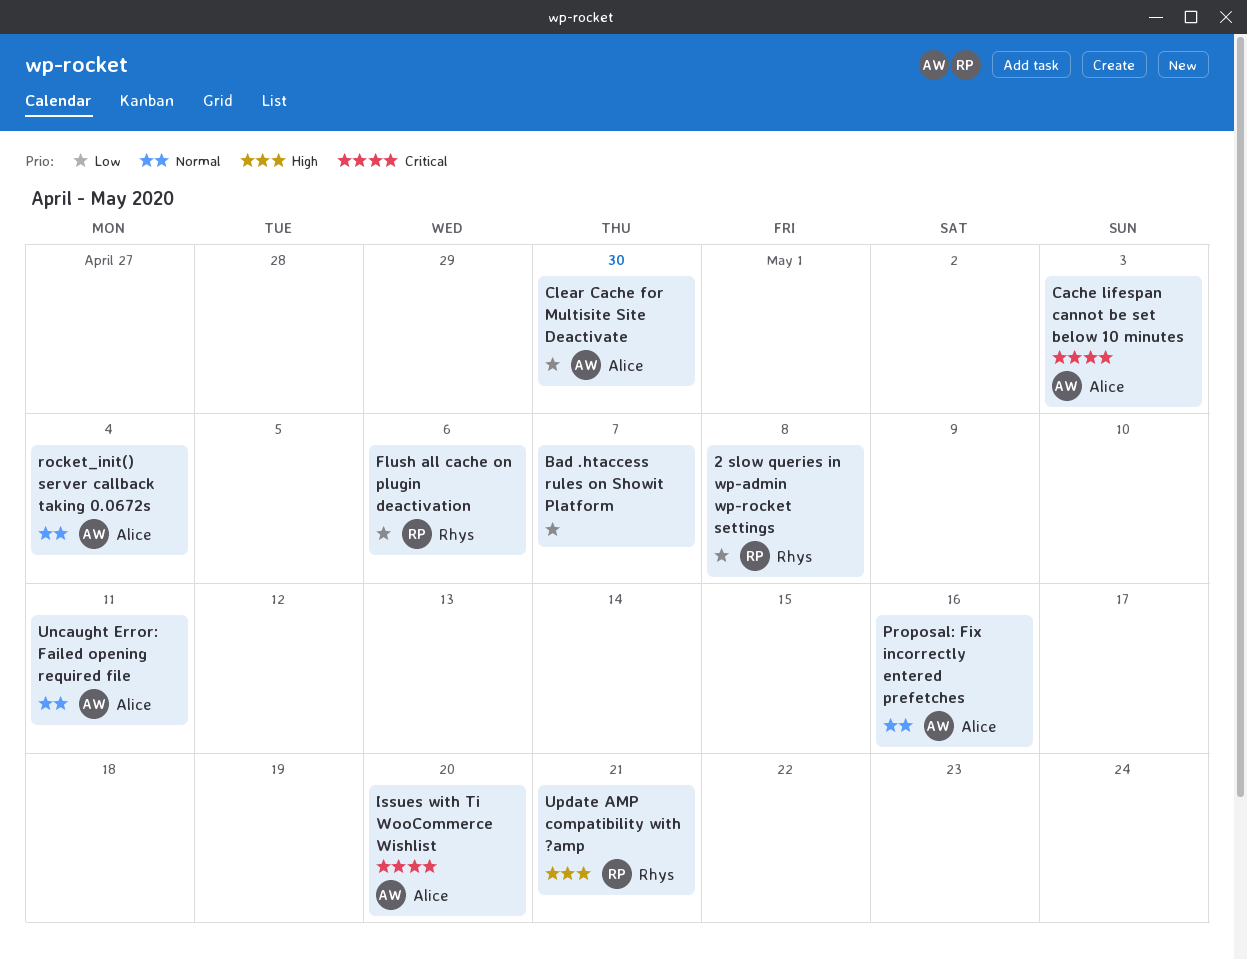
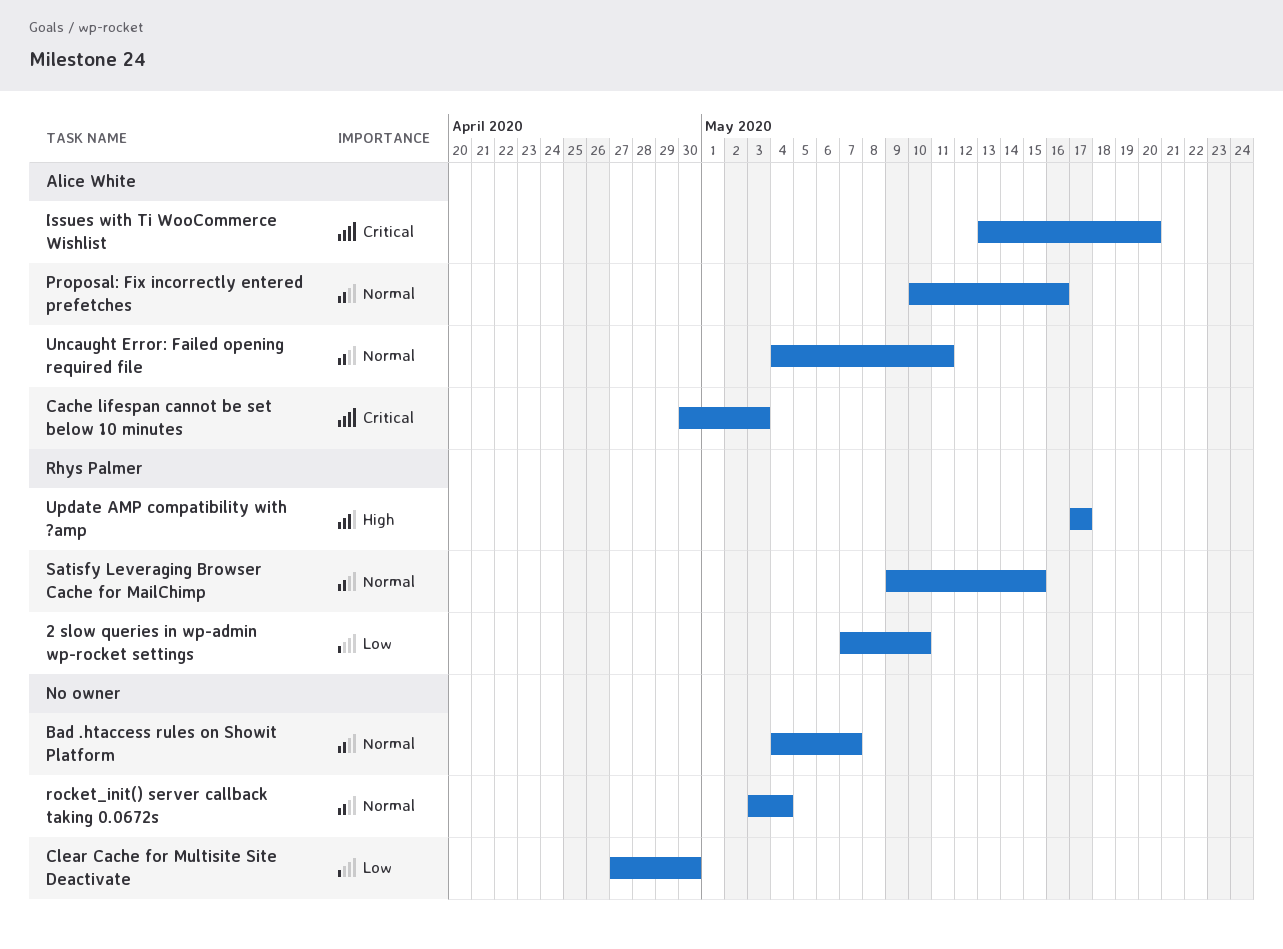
2 slow queries in wp-admin wp-rocket settings, due: May 8 -> May 10
Bad .htaccess rules on Showit Platform, priority: Low -> Normal
Clear Cache for Multisite Site Deactivate, owner: Alice White -> none
Flush all cache on plugin deactivation: present -> none
rocket_init() server callback taking 0.0672s, owner: Alice White -> none
Satisfy Leveraging Browser Cache for MailChimp: none -> present
Update AMP compatibility with ?amp, due: May 21 -> May 17

